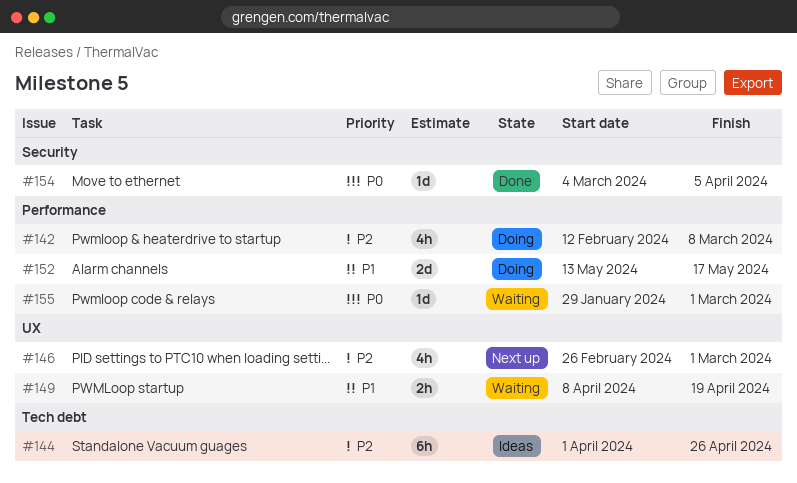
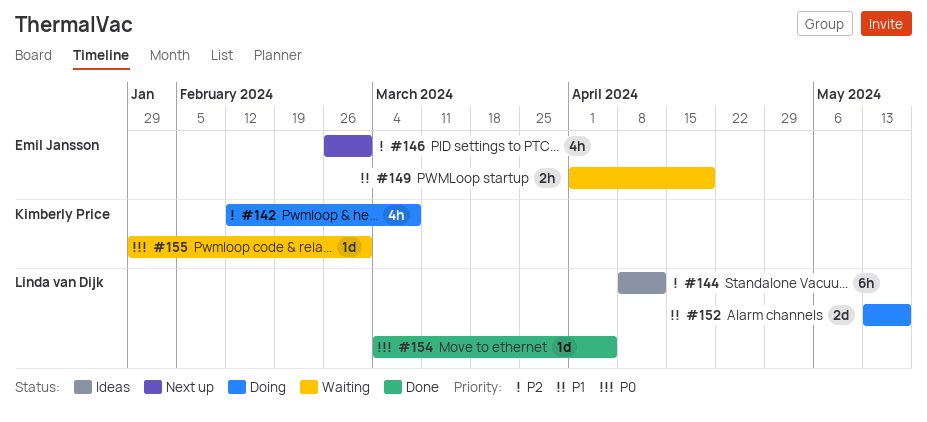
#144, start: Apr 1 -> Apr 8
#144, due: Apr 26 -> Apr 12
#149, start: Apr 8 -> Apr 1

